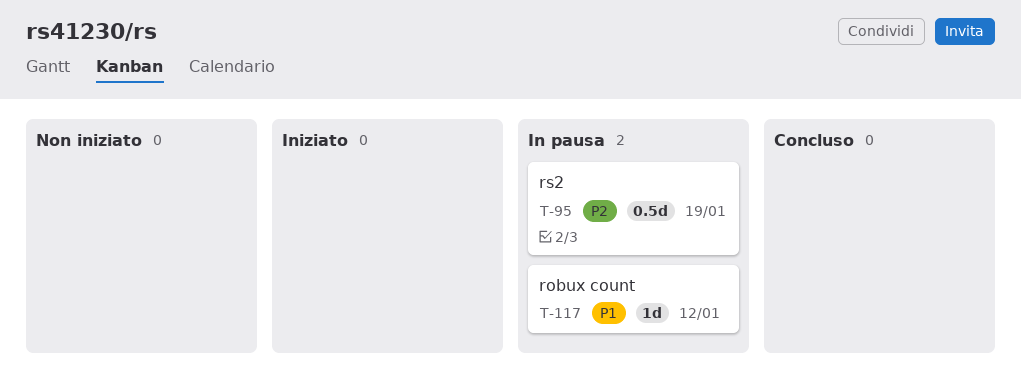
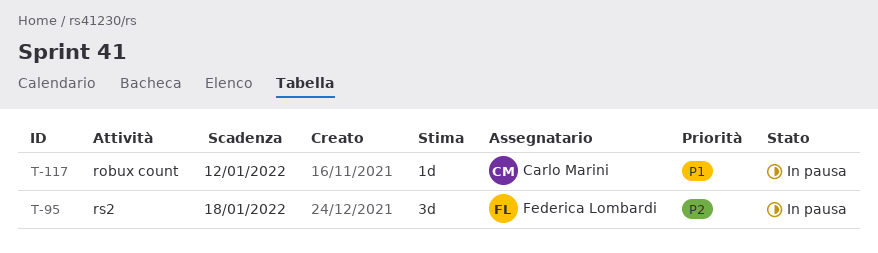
T-95, estimate: 0.5d -> 3d
T-95, due: Jan 19 -> Jan 18

